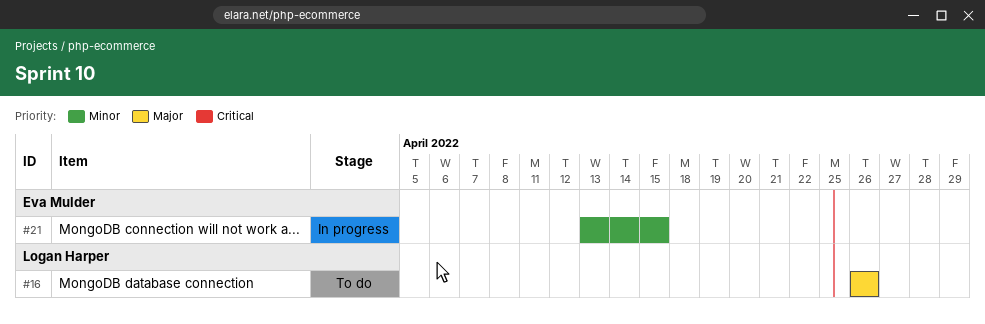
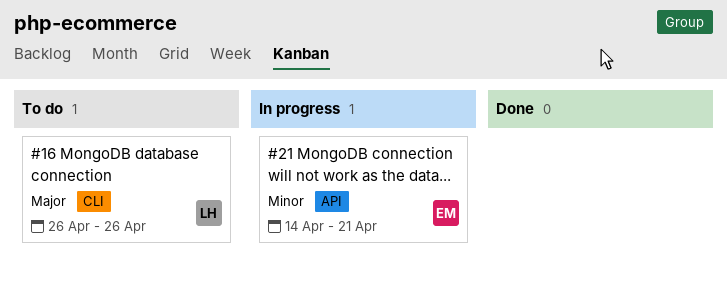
#21, start: Apr 13 -> Apr 14
#21, due: Apr 15 -> Apr 21

